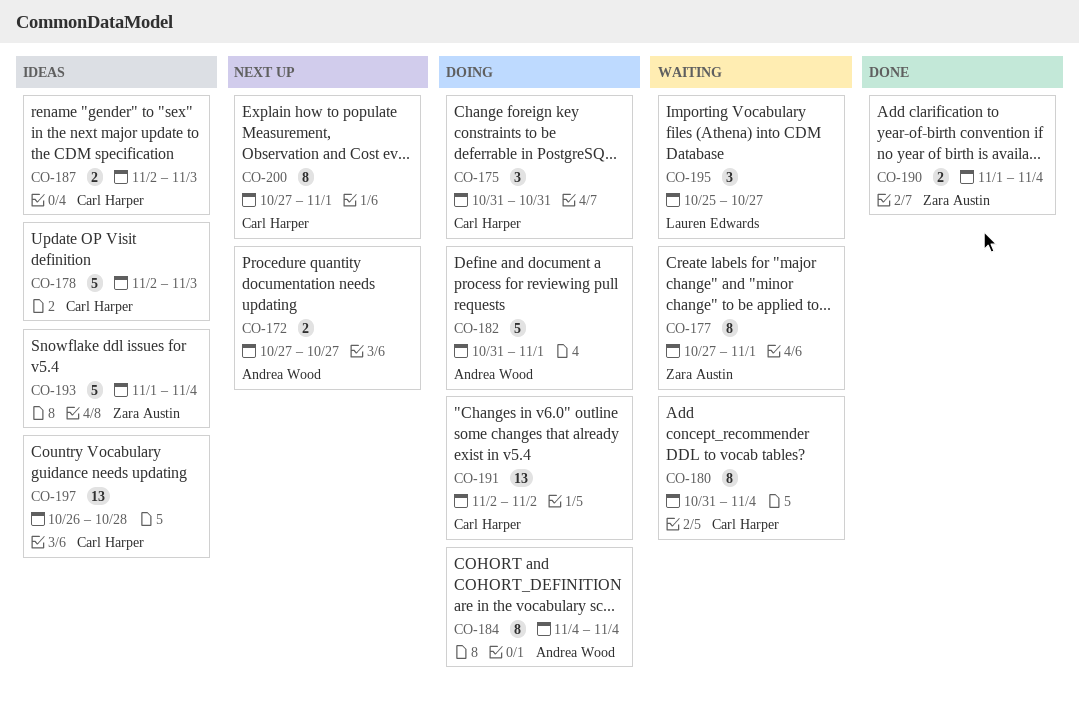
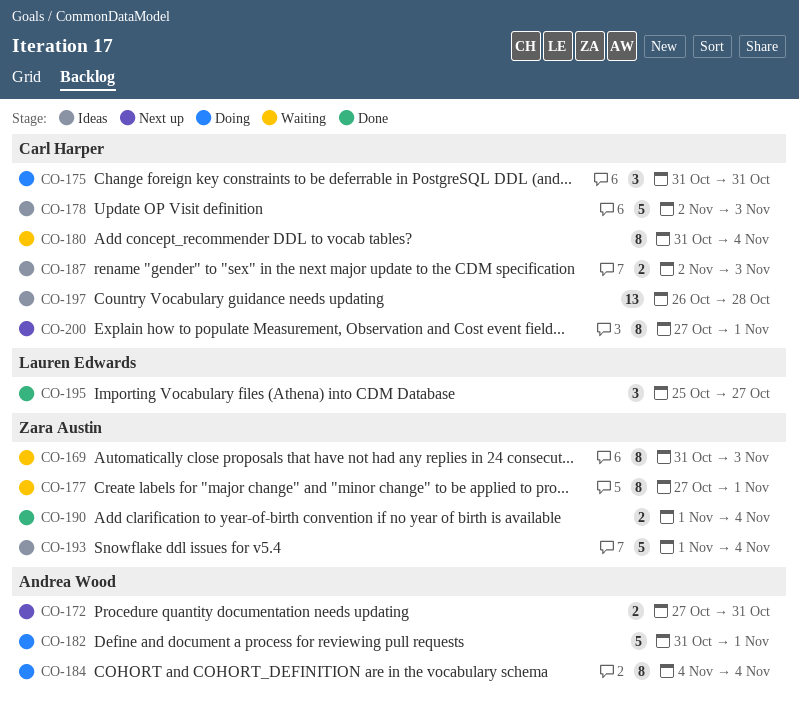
CO-169: none -> present
CO-172, due: Oct 27 -> Oct 31
CO-191: present -> none
CO-195, status: Waiting -> Done

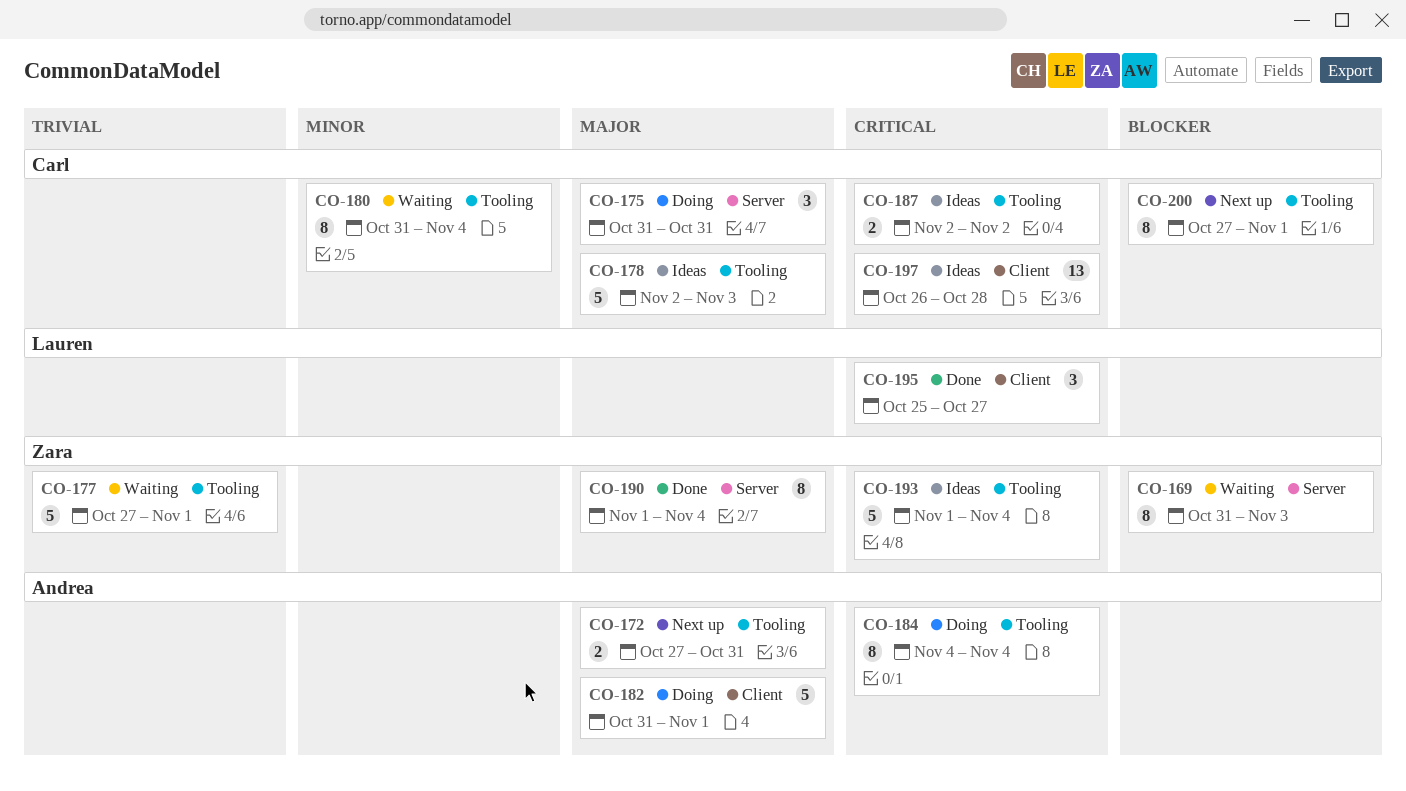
CO-177, estimate: 8 -> 5
CO-187, due: Nov 3 -> Nov 2
CO-190, estimate: 2 -> 8

